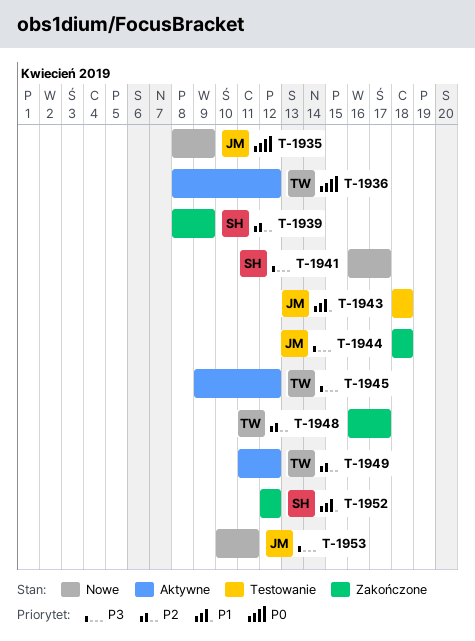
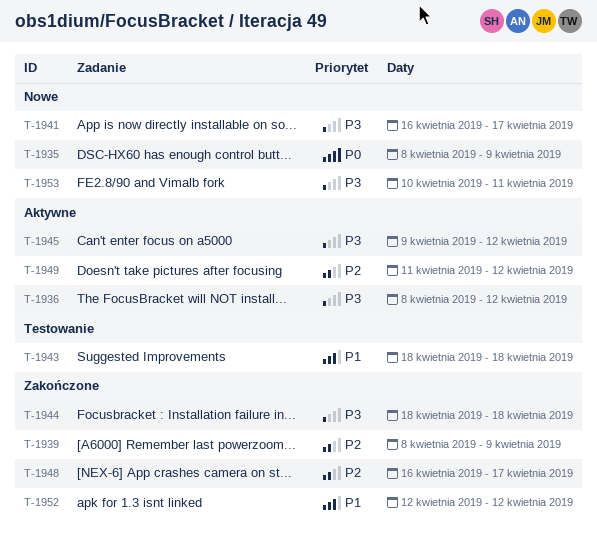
T-1936, priority: P0 -> P3

